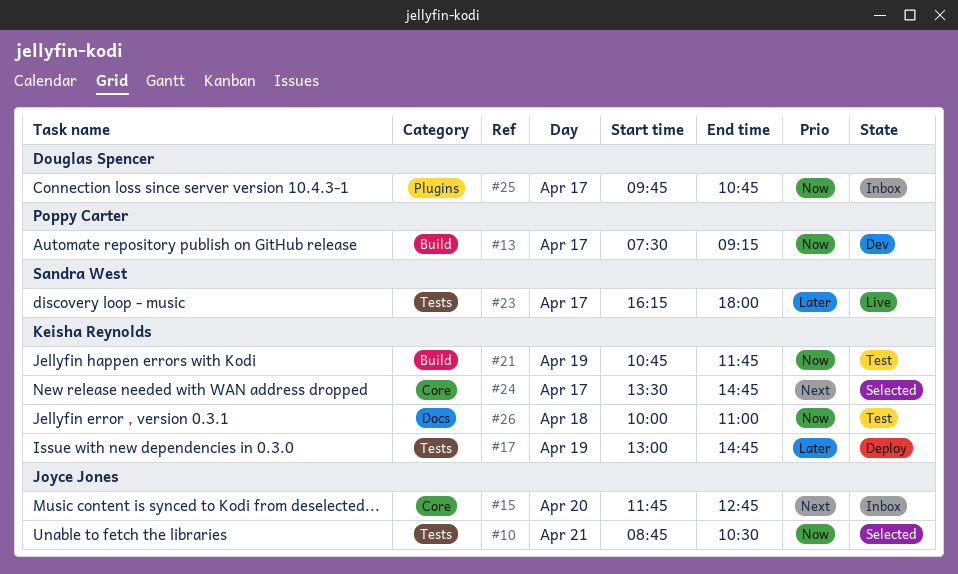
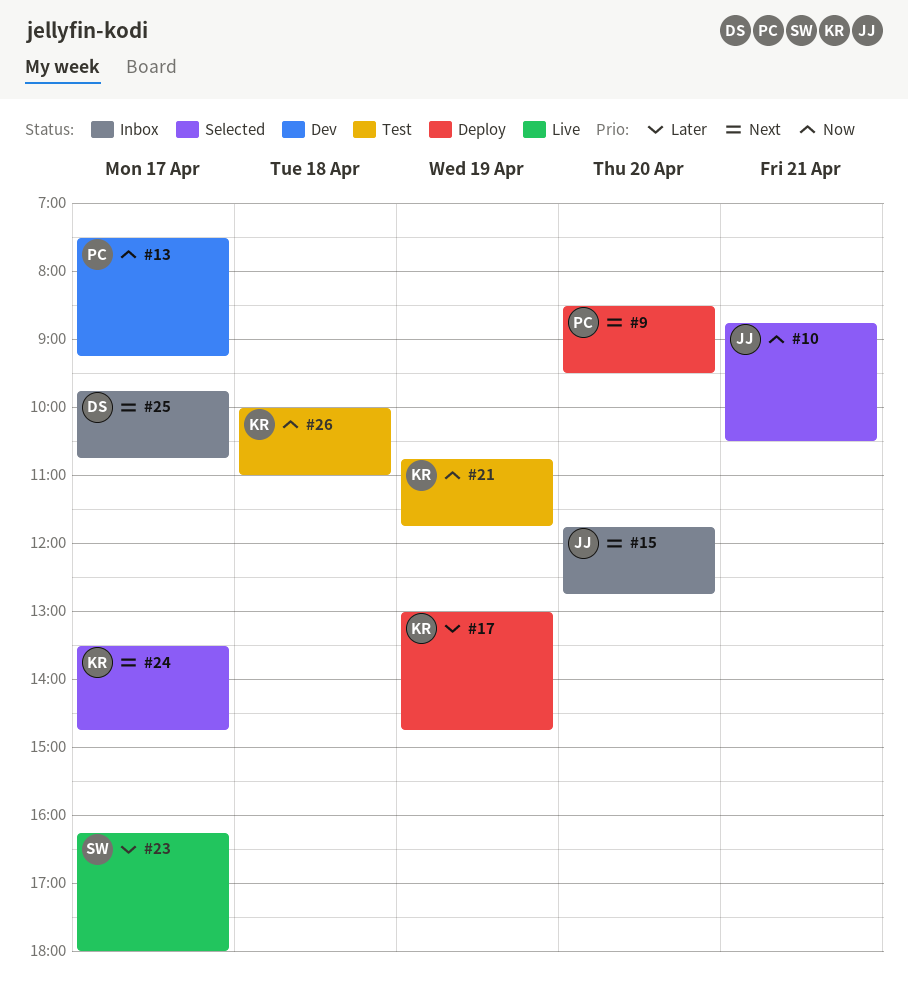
#9: none -> present
#25, priority: Now -> Next

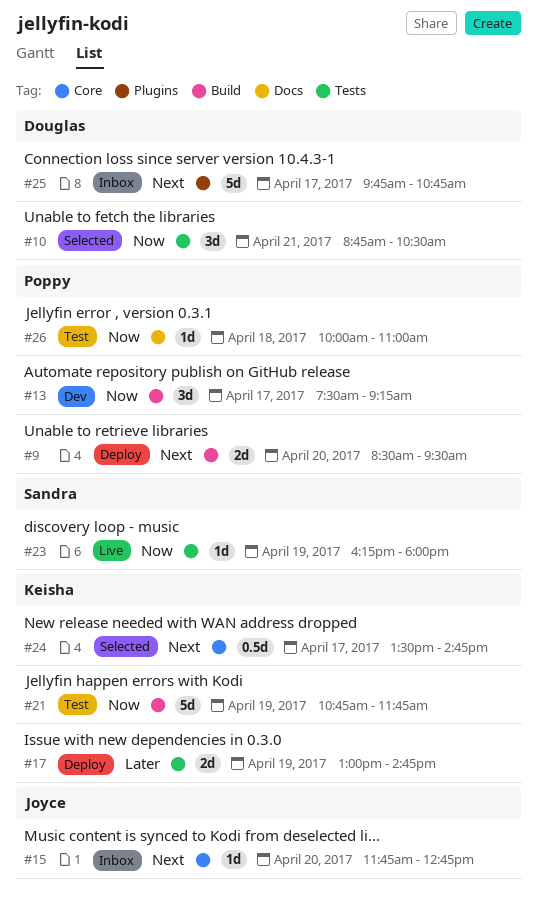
#10, owner: Joyce -> Douglas
#23, priority: Later -> Now
#23, day: Apr 17 -> Apr 19
#26, owner: Keisha -> Poppy

